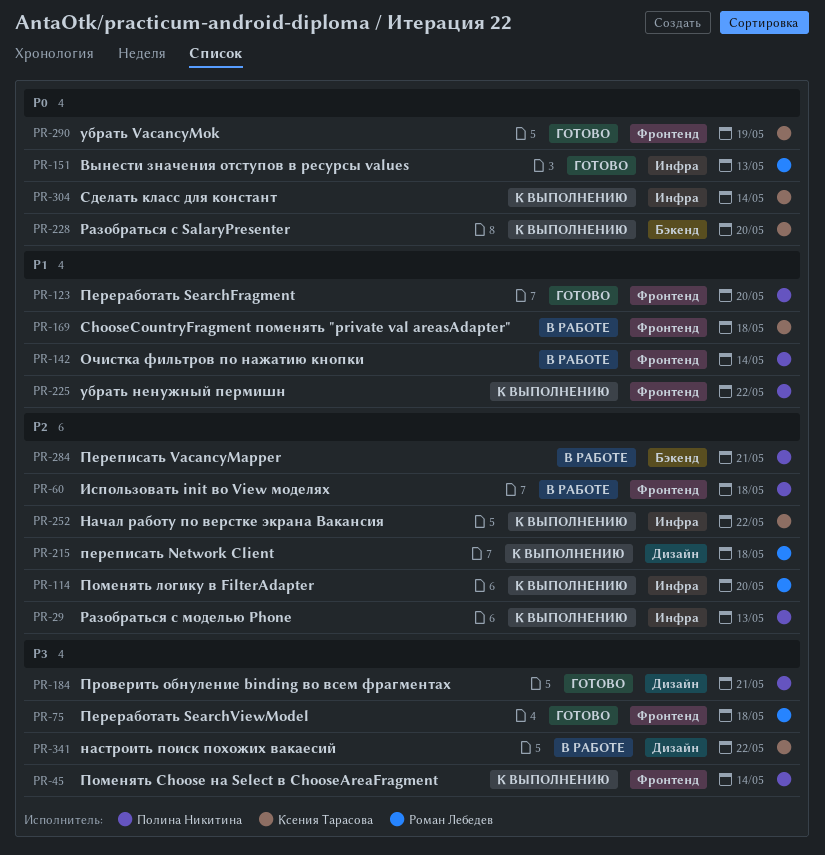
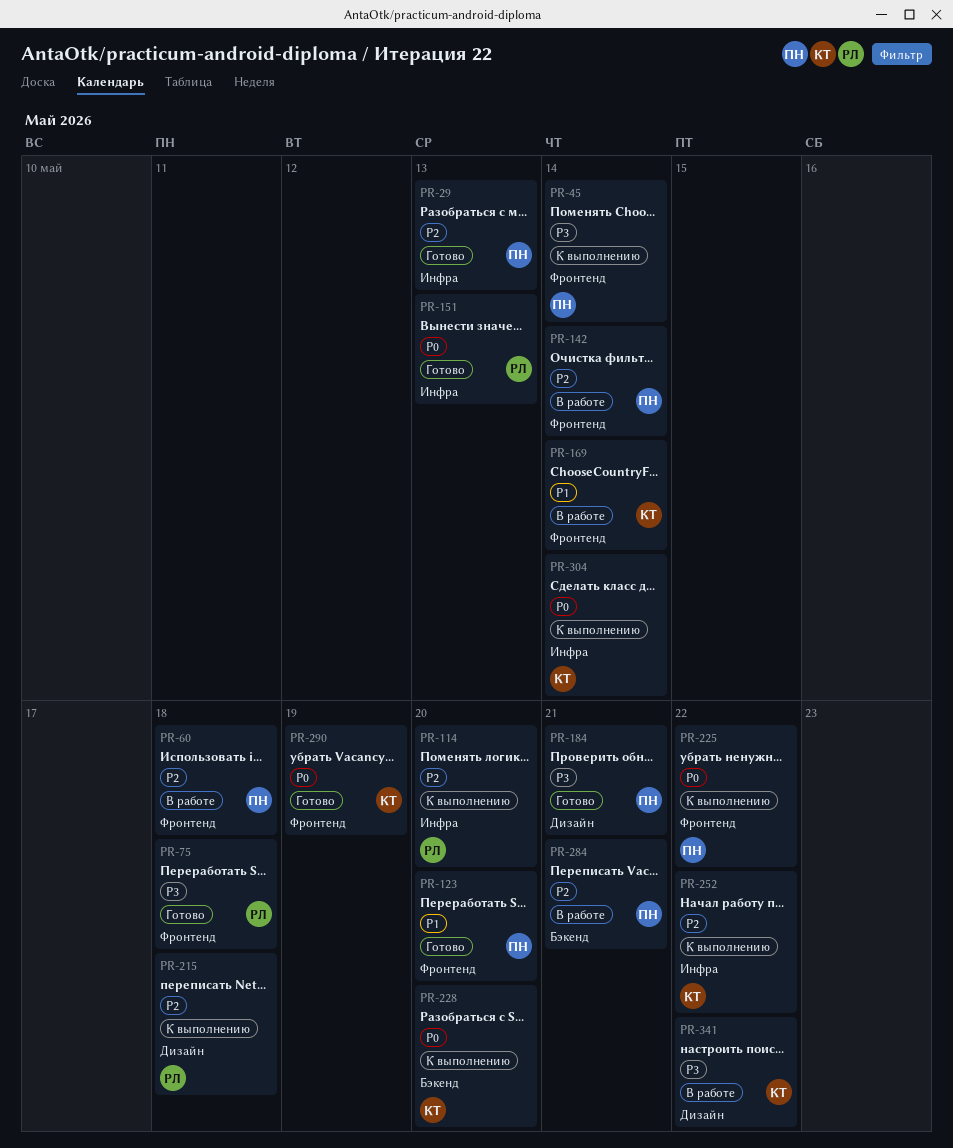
PR-29, status: К выполнению -> Готово
PR-142, priority: P1 -> P2
PR-169, due: May 18 -> May 14
PR-225, priority: P1 -> P0

